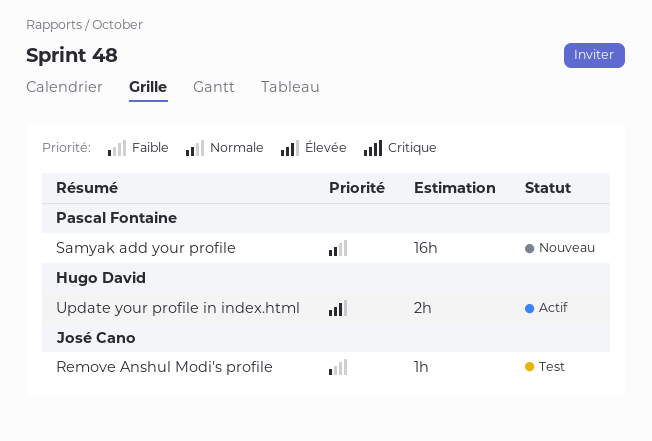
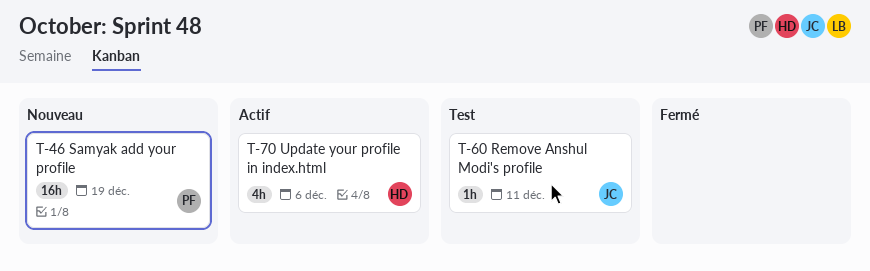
Update your profile in index.html, estimate: 2h -> 4h

